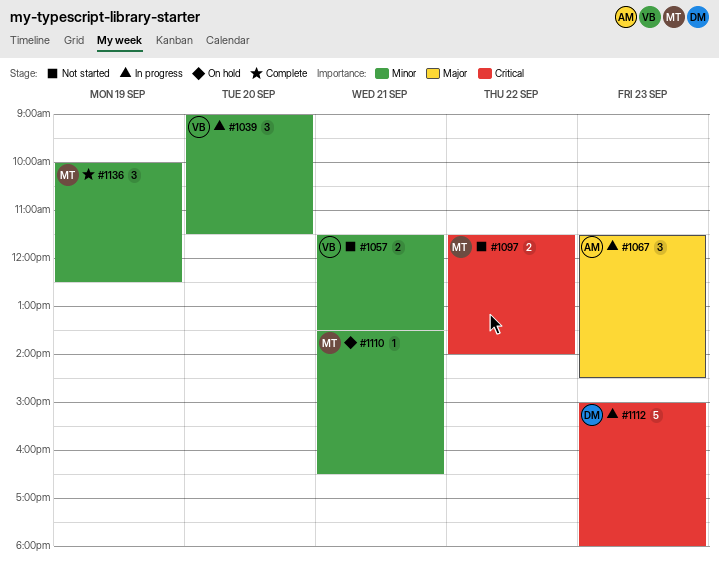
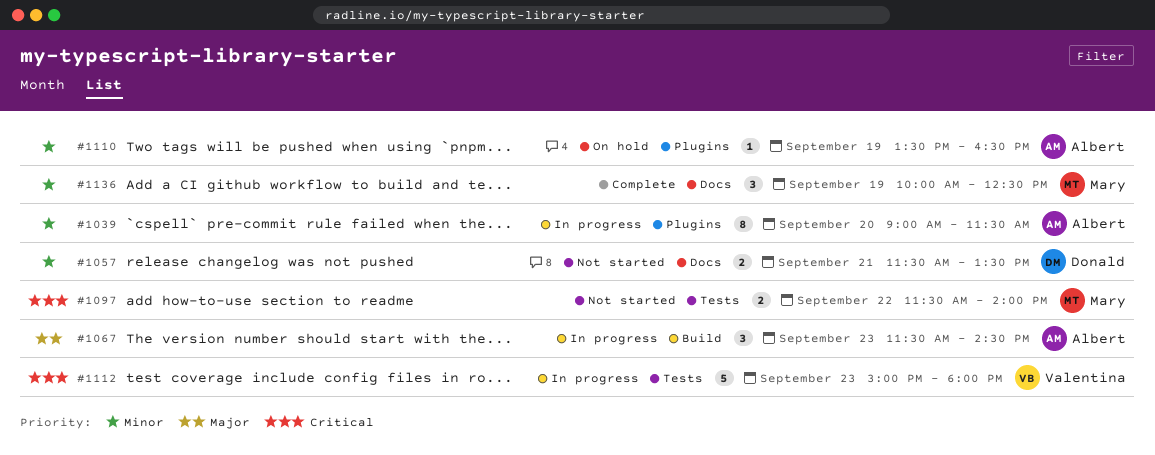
#1039, owner: Valentina -> Albert
#1039, estimate: 3 -> 8
#1057, owner: Valentina -> Donald
#1110, owner: Mary -> Albert
#1110, day: Sep 21 -> Sep 19
#1112, owner: Donald -> Valentina

